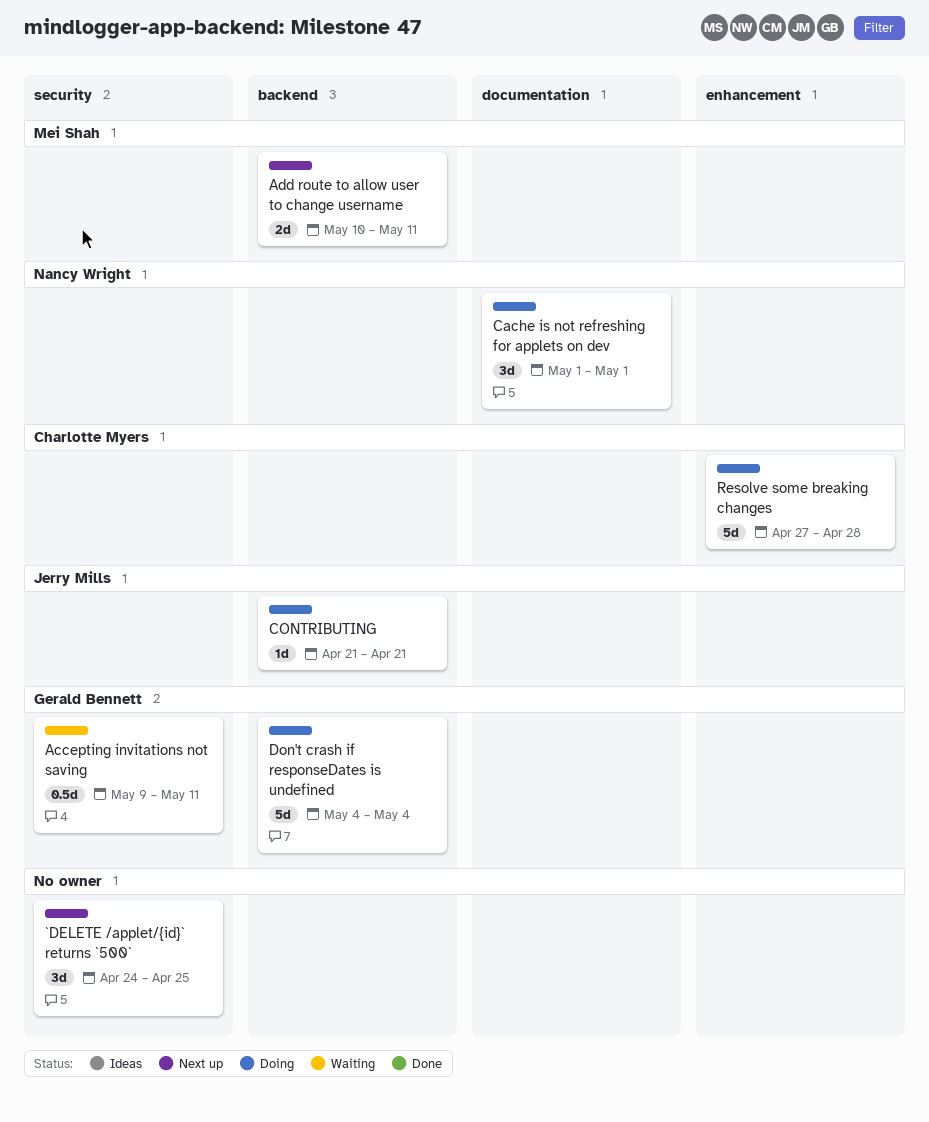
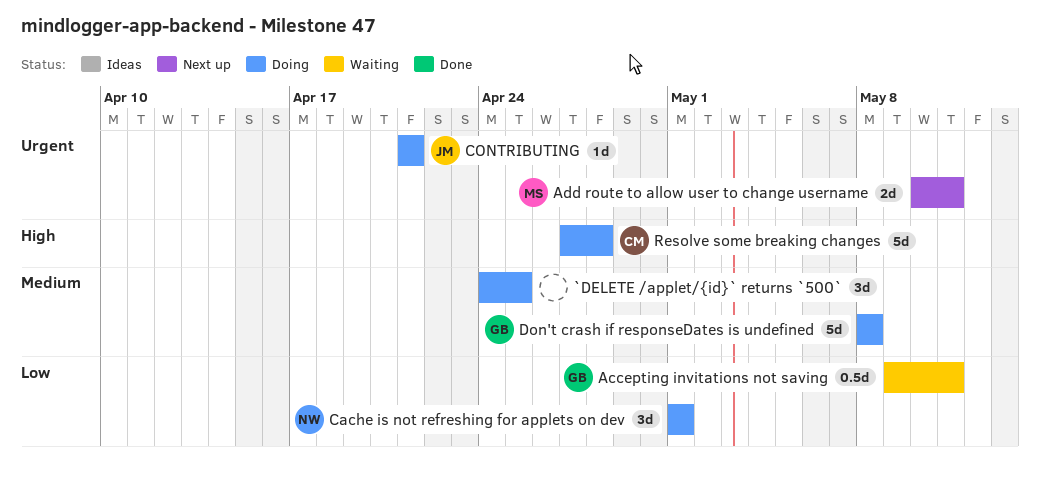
`DELETE /applet/{id}` returns `500`, status: Next up -> Doing
Don't crash if responseDates is undefined, start: May 4 -> May 8
Don't crash if responseDates is undefined, due: May 4 -> May 8

